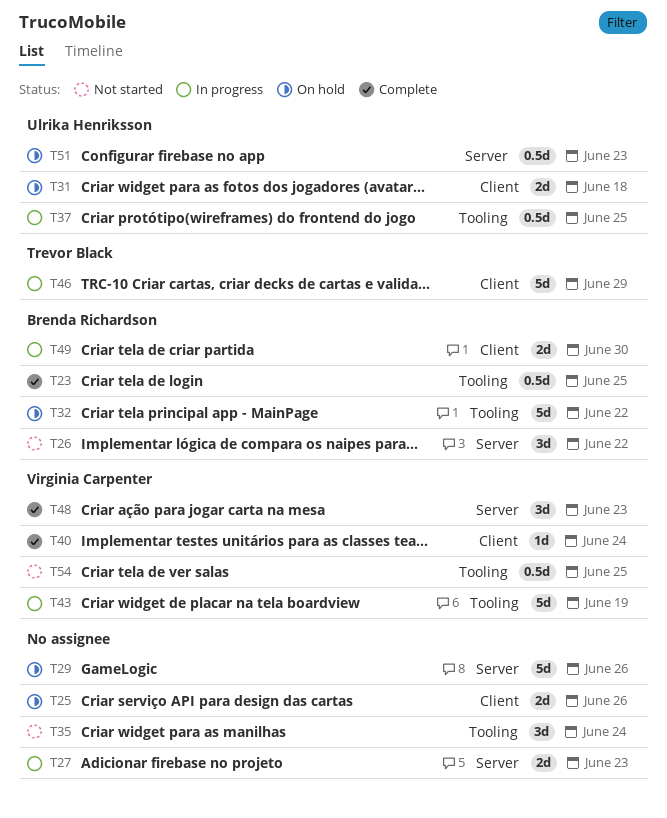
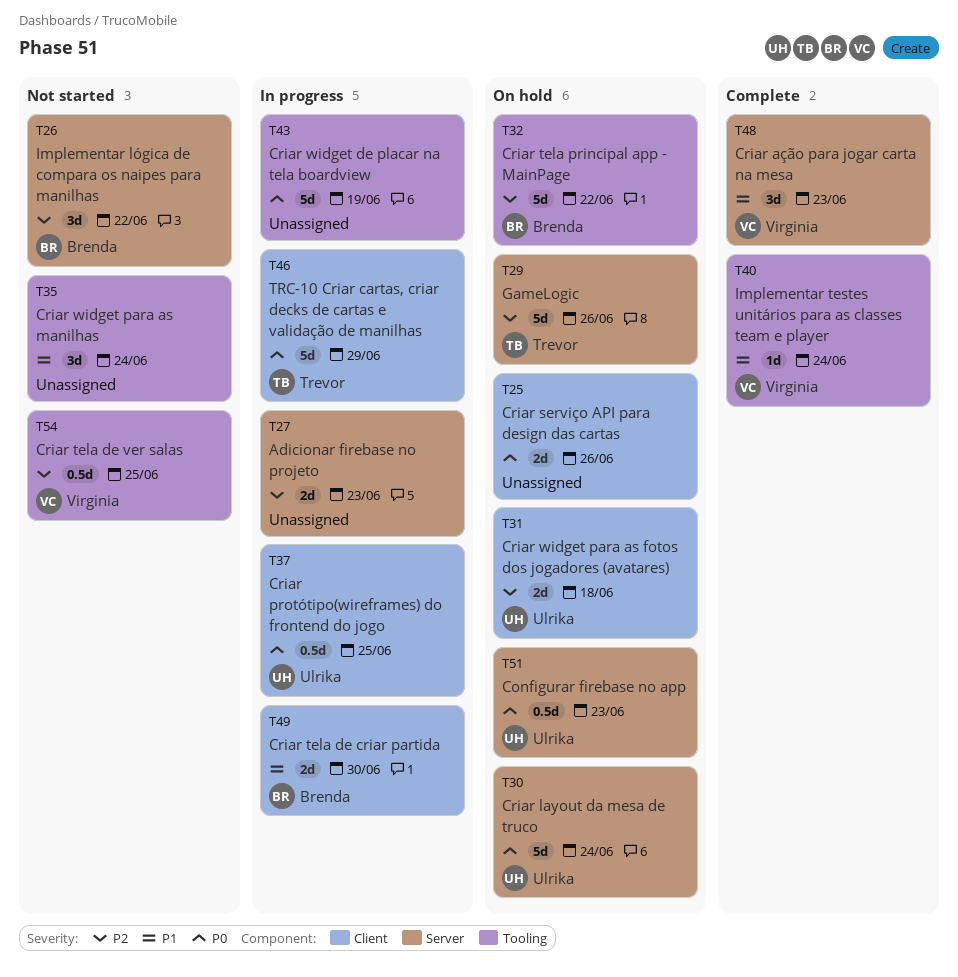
T23: present -> none
T29, owner: none -> Trevor Black
T30: none -> present
T37, label: Tooling -> Client
T40, label: Client -> Tooling
T43, owner: Virginia Carpenter -> none

